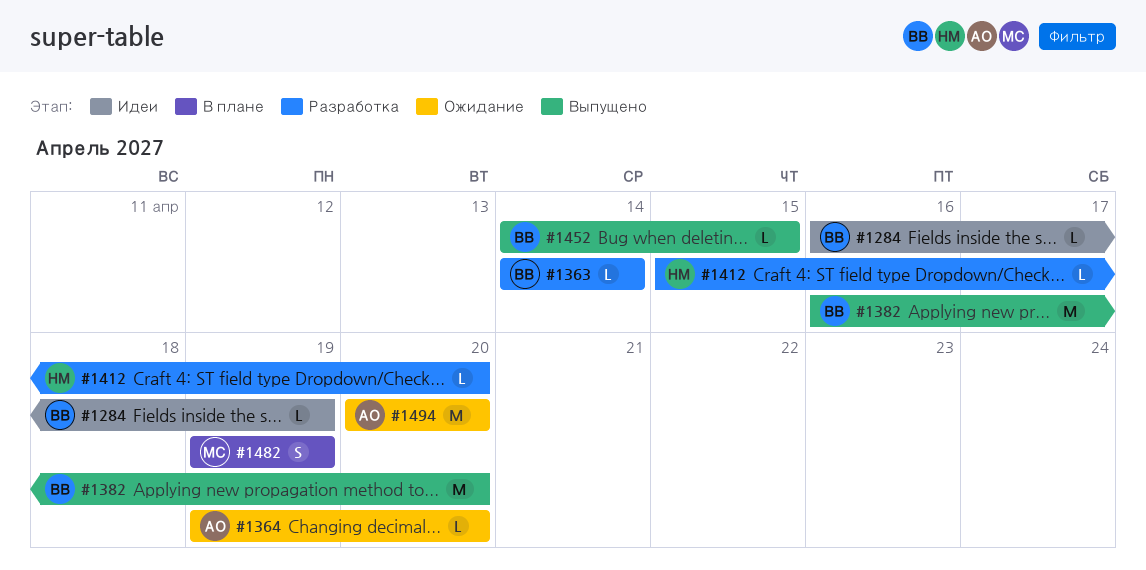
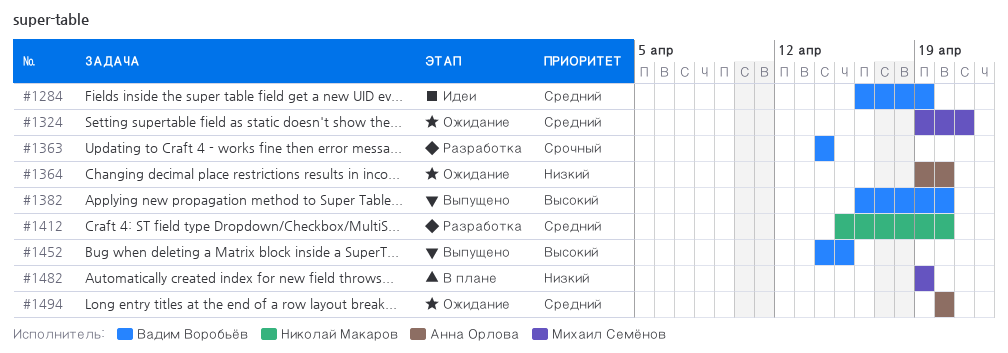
#1324: none -> present

